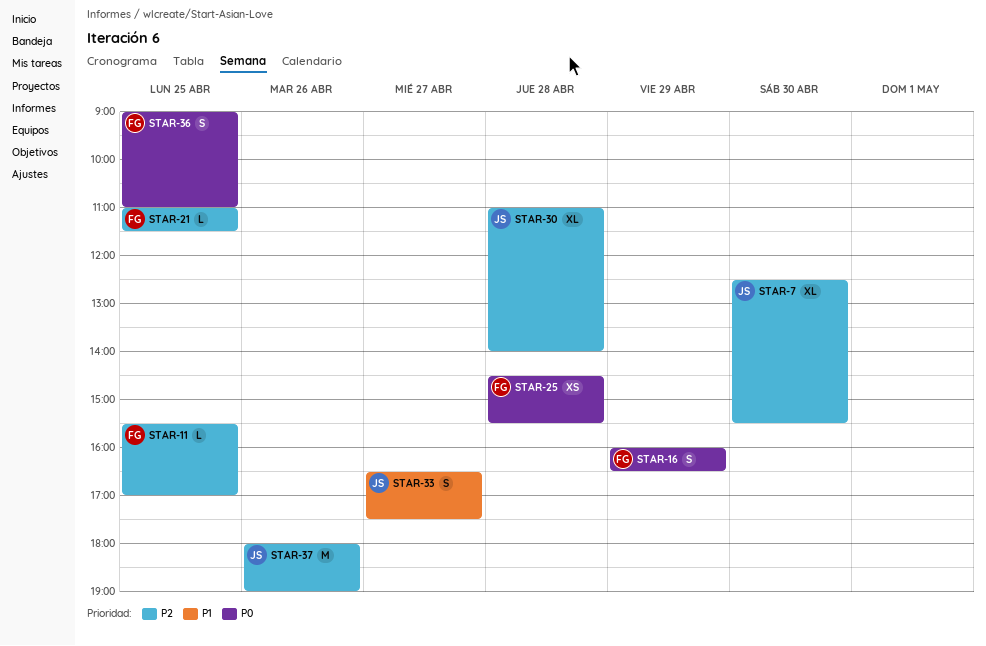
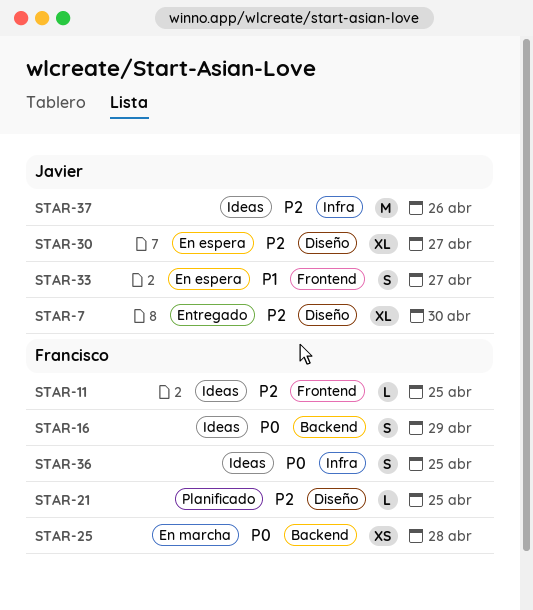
STAR-30, day: Apr 28 -> Apr 27

